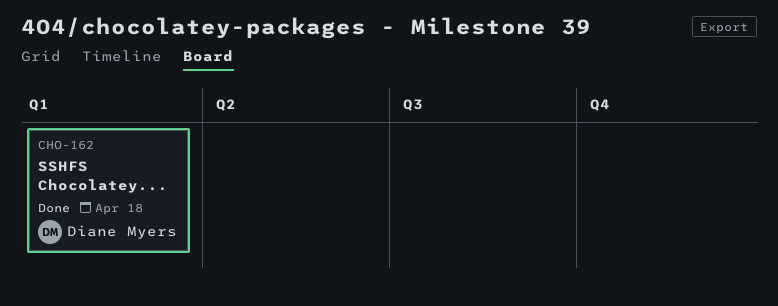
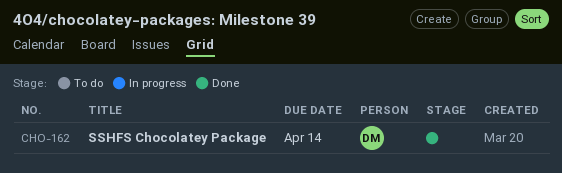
CHO-162, due: Apr 18 -> Apr 14

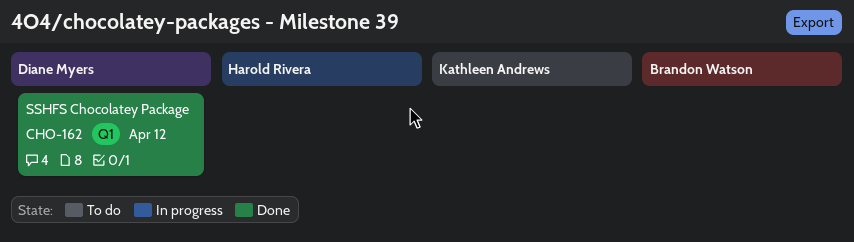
CHO-162, due: Apr 14 -> Apr 12

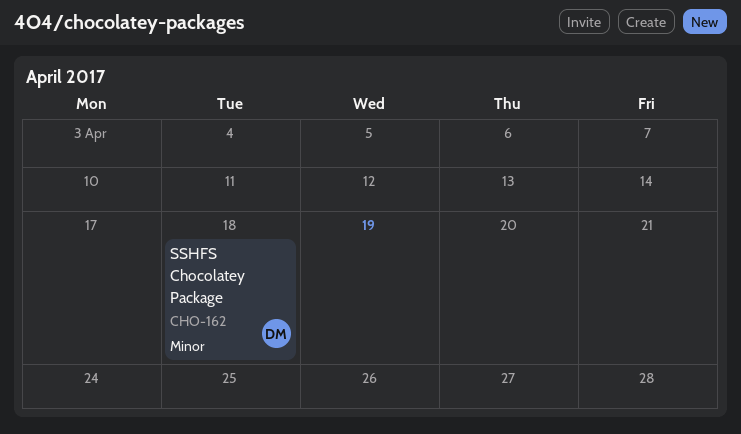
CHO-162, due: Apr 12 -> Apr 18

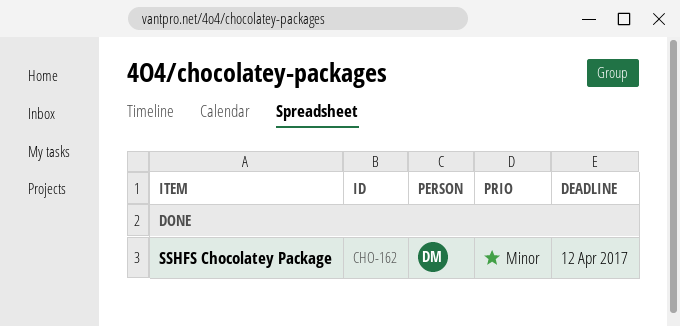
CHO-162, due: Apr 18 -> Apr 12

